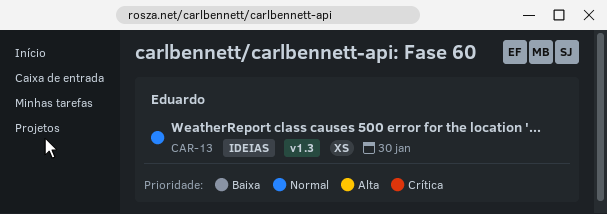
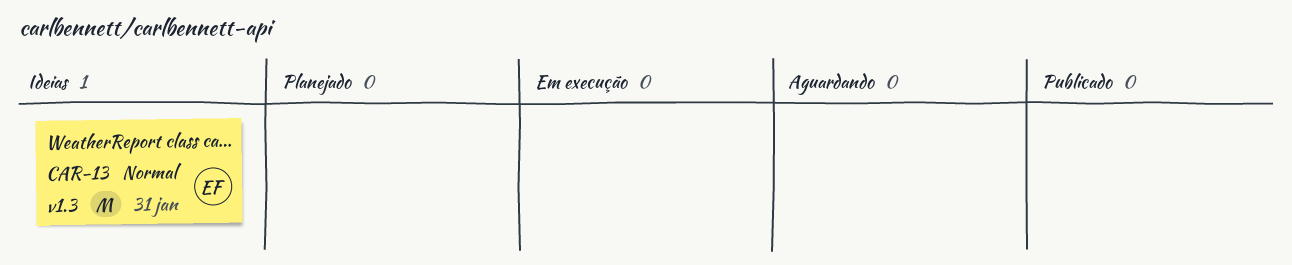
CAR-13, estimate: XS -> M
CAR-13, due: Jan 30 -> Jan 31

